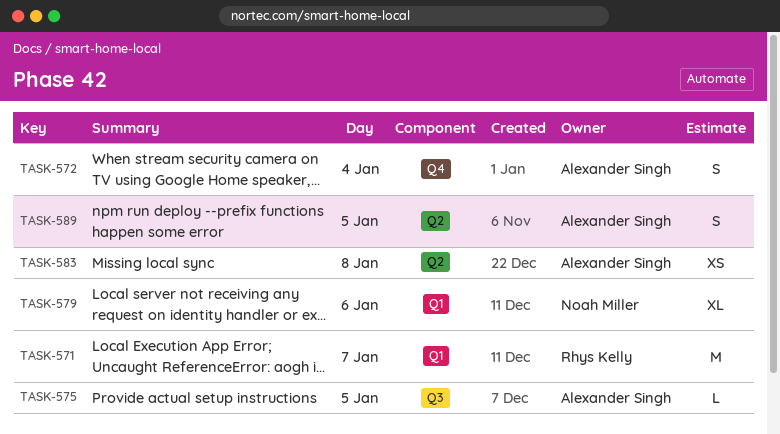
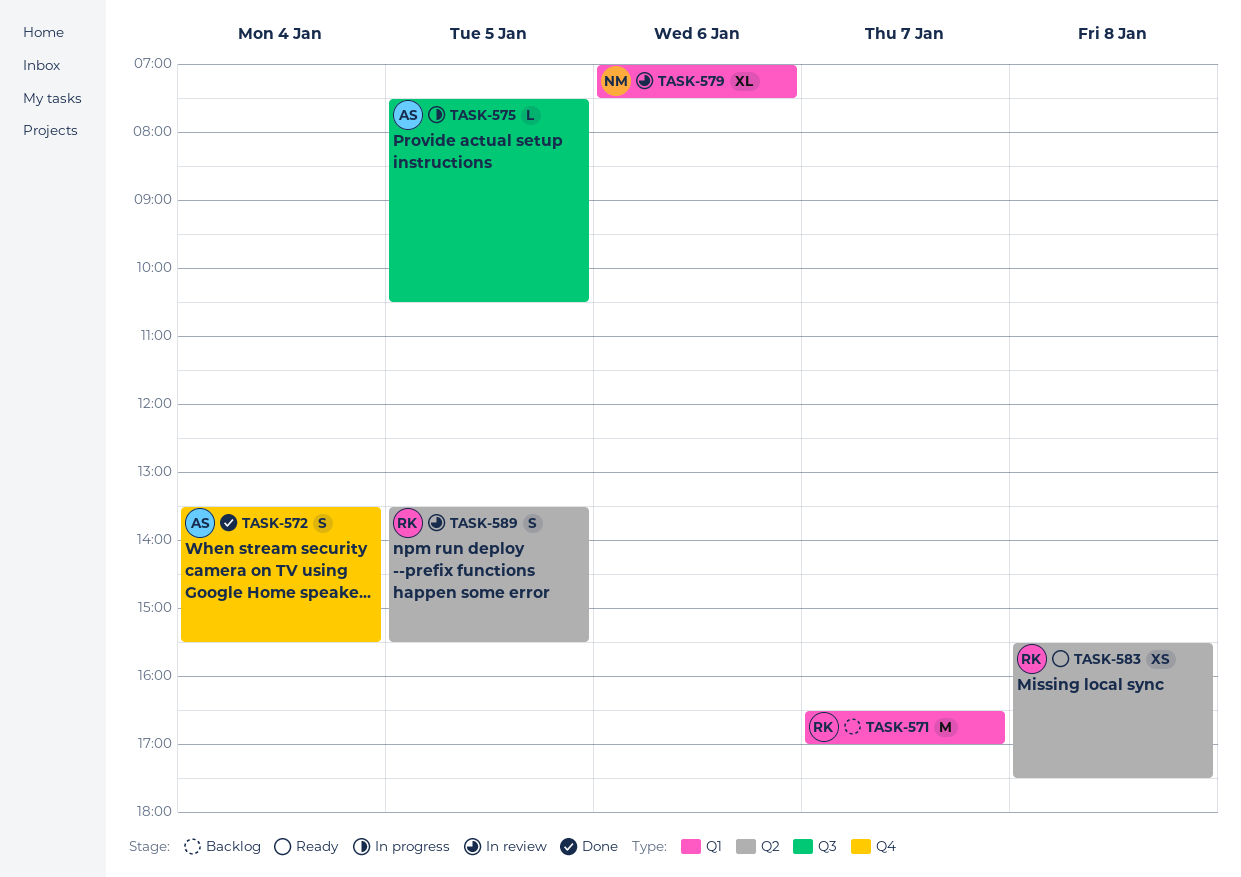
TASK-583, owner: Alexander Singh -> Rhys Kelly
TASK-589, owner: Alexander Singh -> Rhys Kelly

